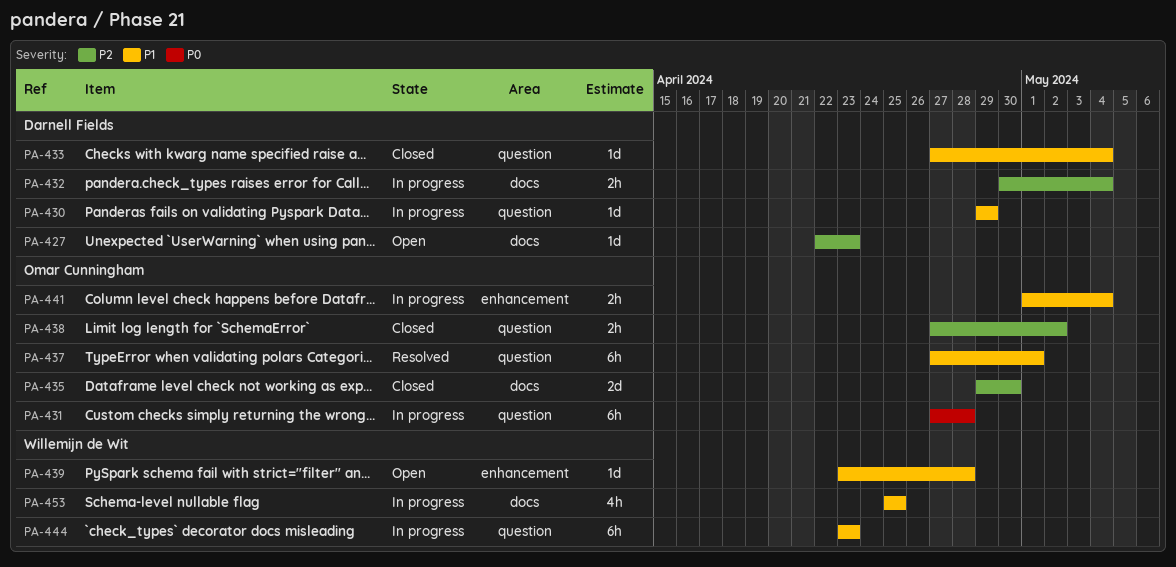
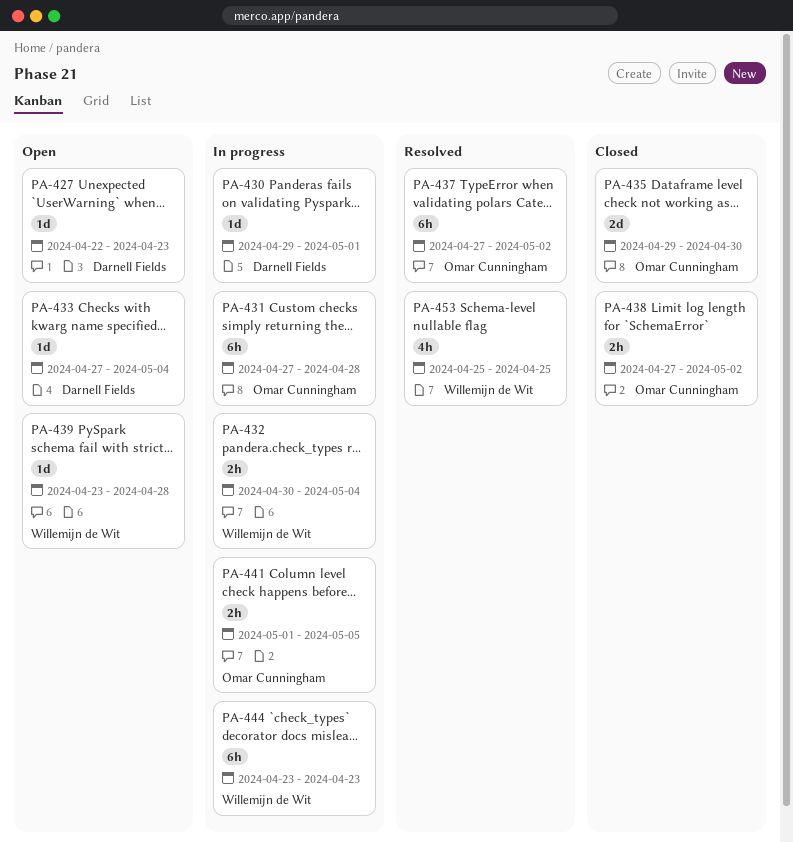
PA-430, due: Apr 29 -> May 1
PA-432, owner: Darnell Fields -> Willemijn de Wit
PA-433, status: Closed -> Open
PA-437, due: May 1 -> May 2
PA-441, due: May 4 -> May 5
PA-453, status: In progress -> Resolved

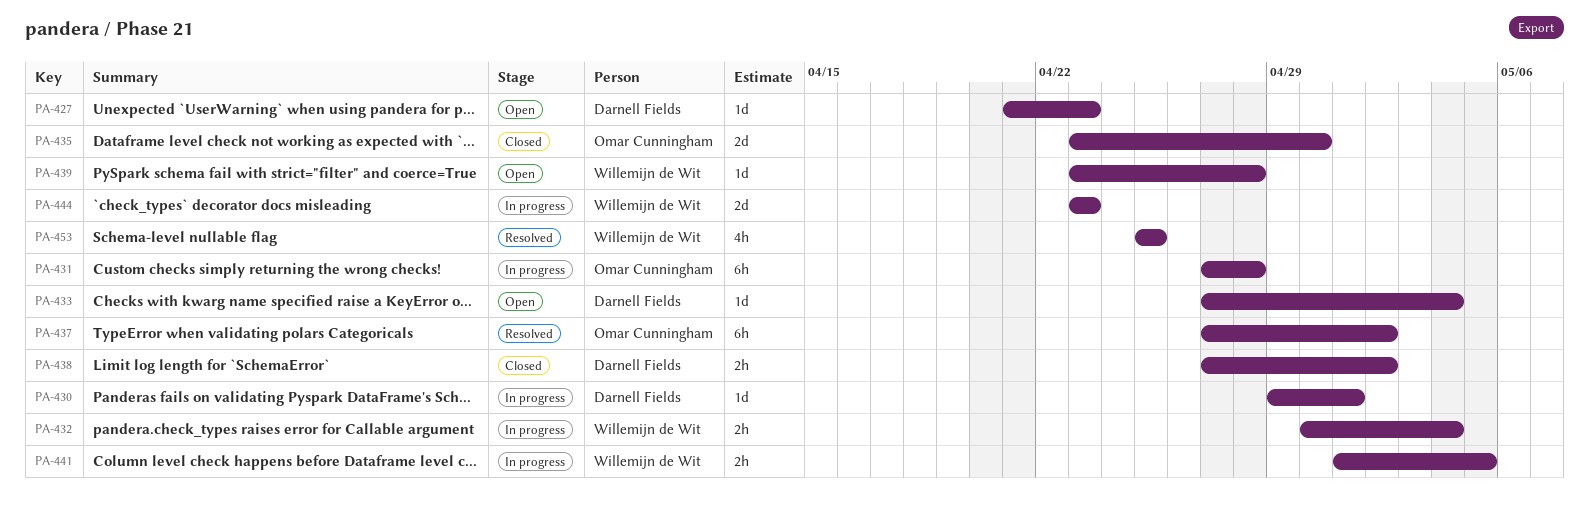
PA-427, start: Apr 22 -> Apr 21
PA-435, start: Apr 29 -> Apr 23
PA-438, owner: Omar Cunningham -> Darnell Fields
PA-441, owner: Omar Cunningham -> Willemijn de Wit
PA-444, estimate: 6h -> 2d

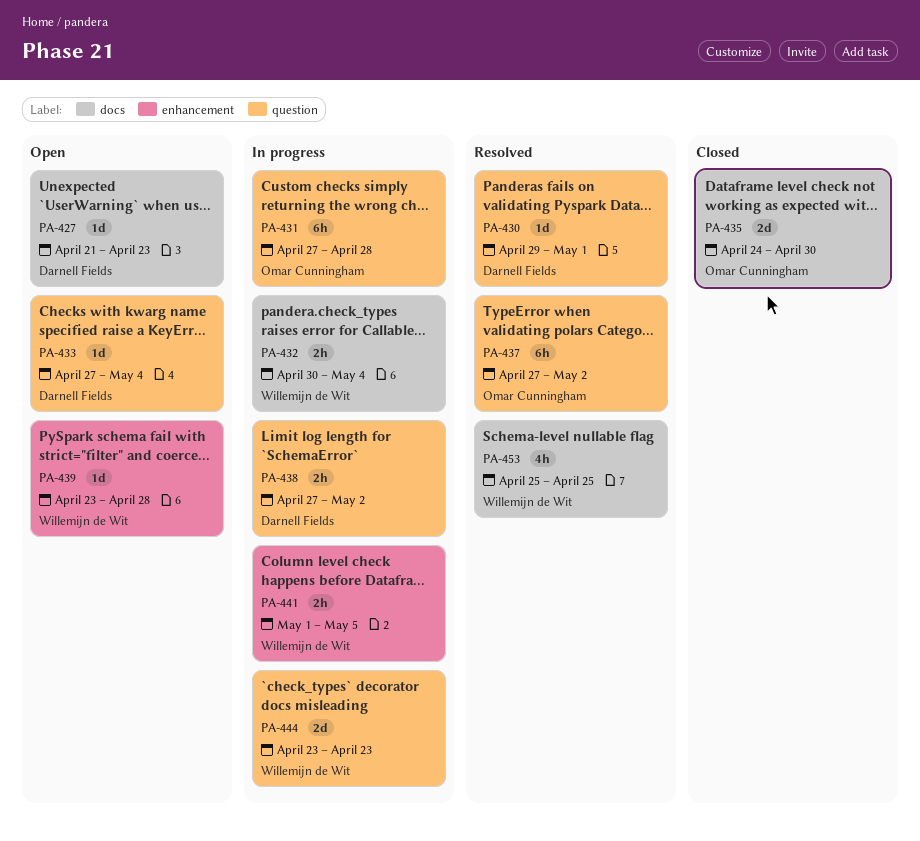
PA-430, status: In progress -> Resolved
PA-435, start: Apr 23 -> Apr 24
PA-438, status: Closed -> In progress

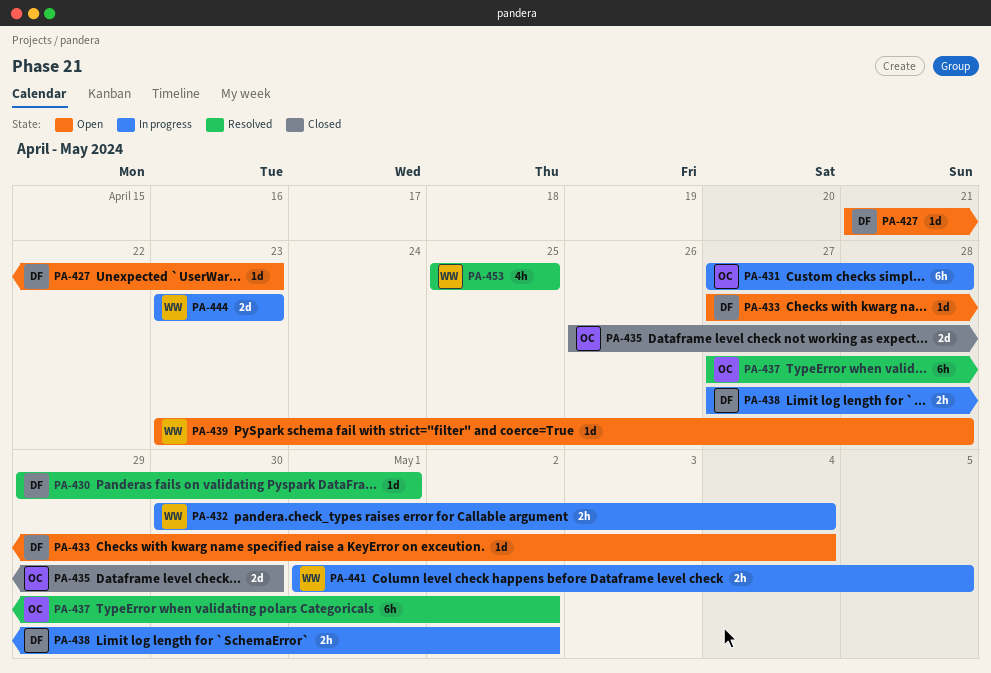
PA-435, start: Apr 24 -> Apr 26

